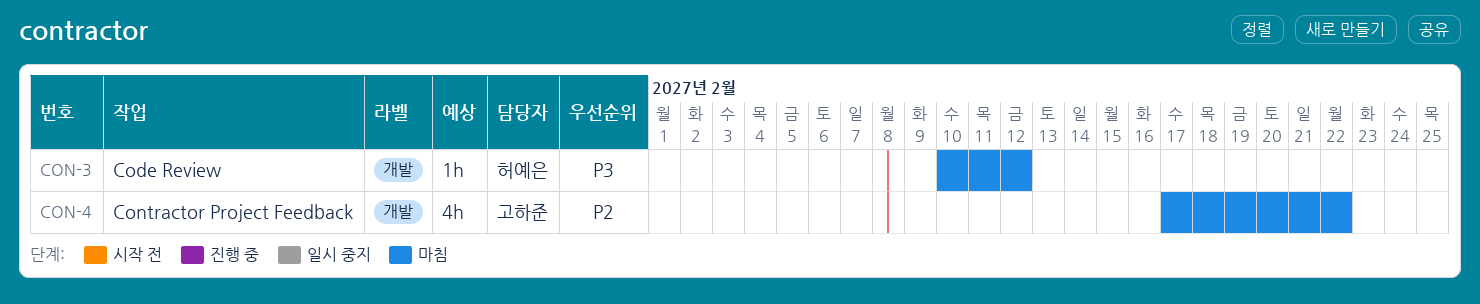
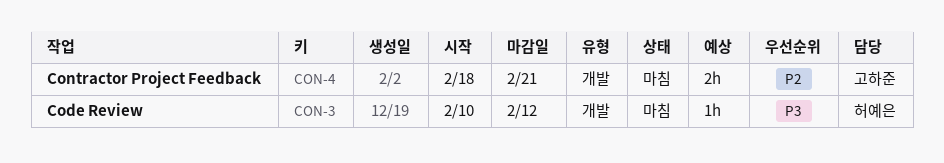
CON-4, estimate: 4h -> 2h
CON-4, start: Feb 17 -> Feb 18
CON-4, due: Feb 22 -> Feb 21

